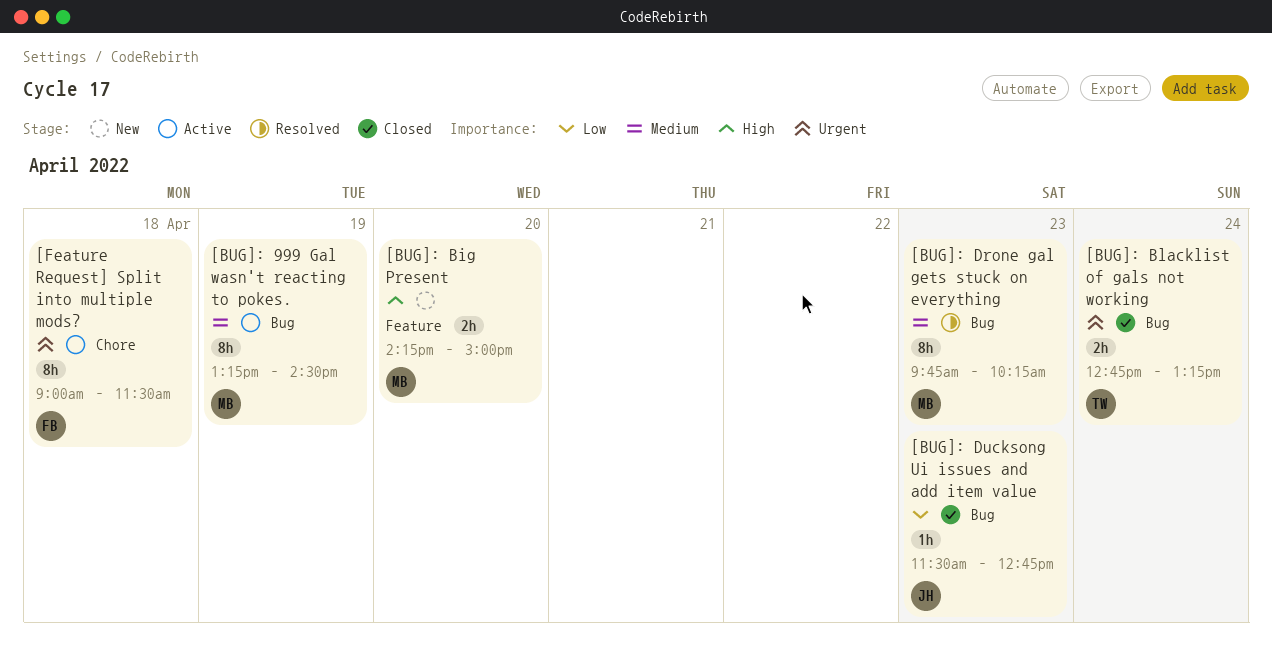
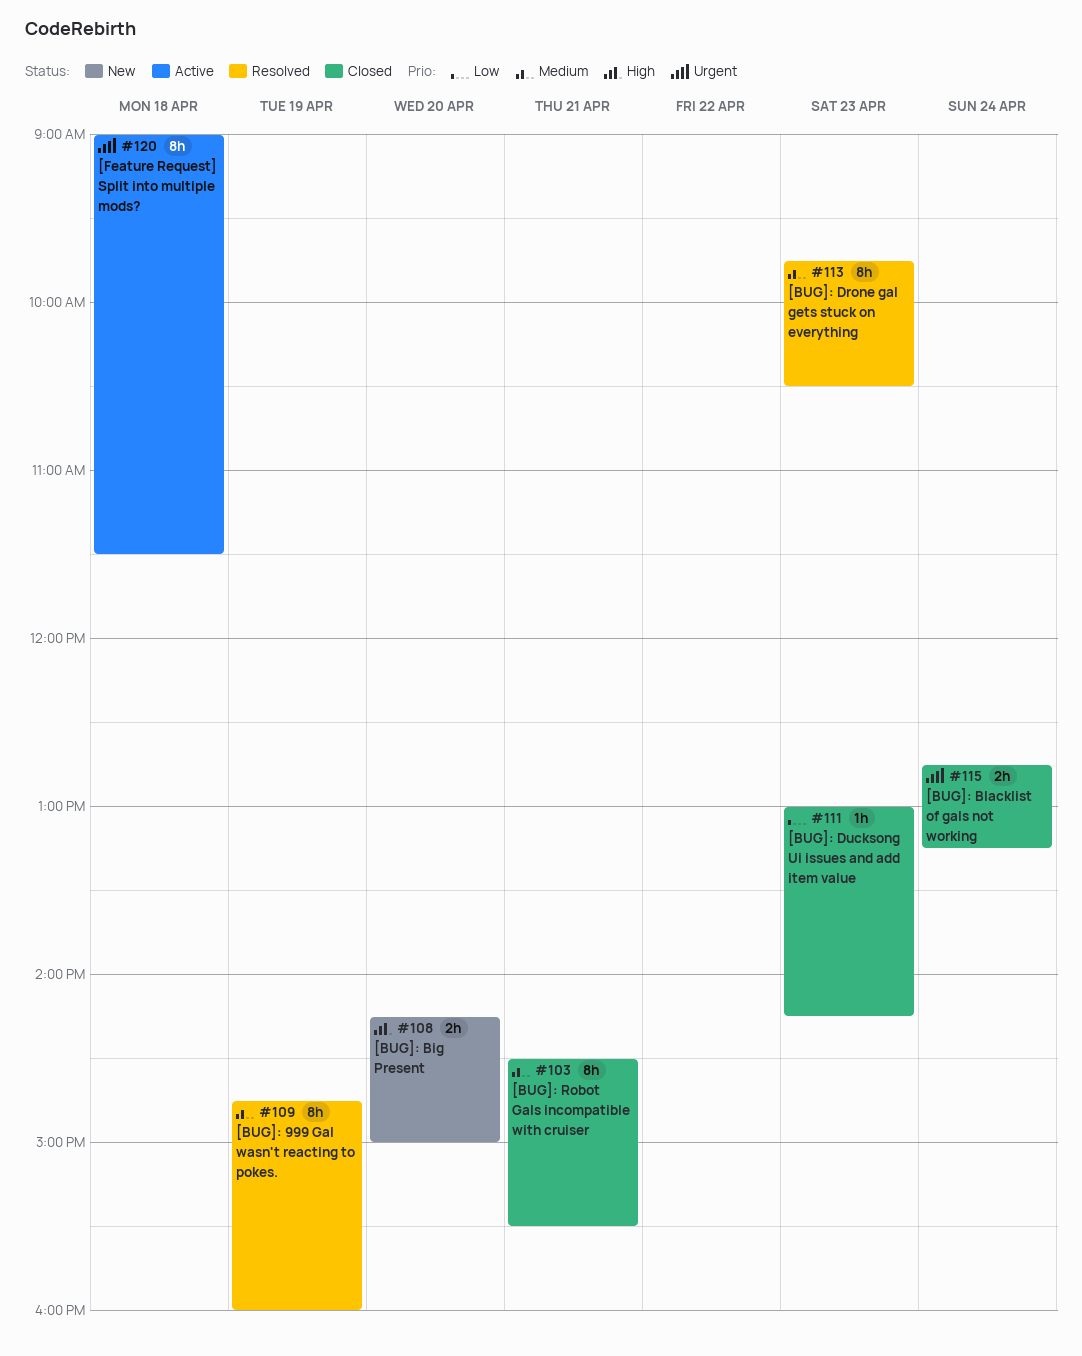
[BUG]: 999 Gal wasn't reacting to pokes., status: Active -> Resolved
[BUG]: 999 Gal wasn't reacting to pokes., begins: 13:15 -> 14:45
[BUG]: 999 Gal wasn't reacting to pokes., ends: 14:30 -> 16:00
[BUG]: Drone gal gets stuck on everything, ends: 10:15 -> 10:30
[BUG]: Ducksong Ui issues and add item value, begins: 11:30 -> 13:00
[BUG]: Ducksong Ui issues and add item value, ends: 12:45 -> 14:15
[BUG]: Robot Gals incompatible with cruiser: none -> present

